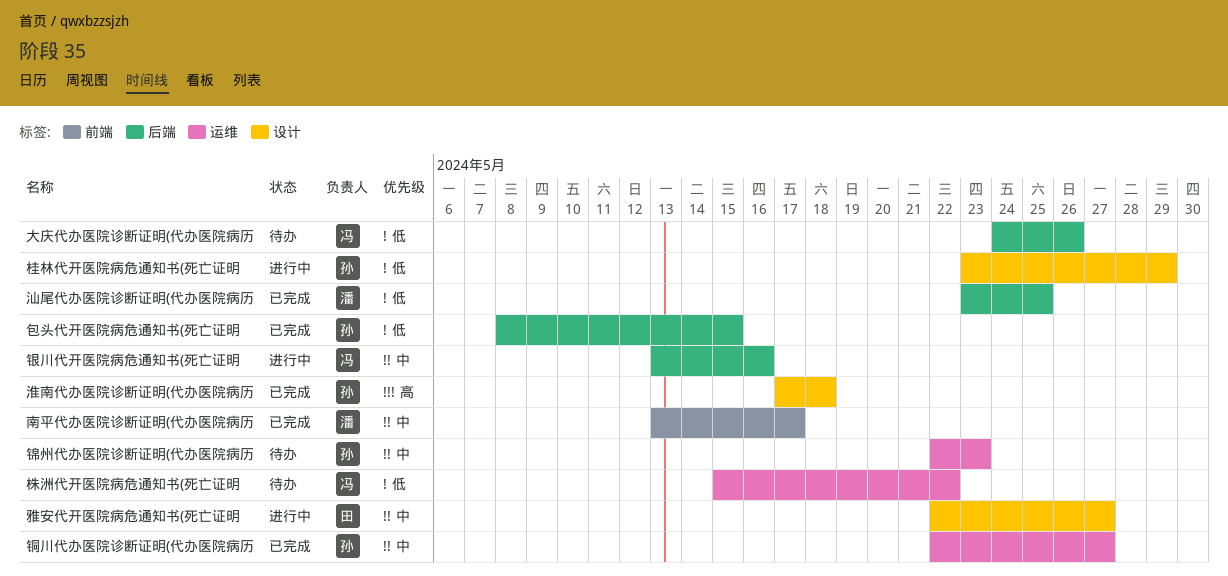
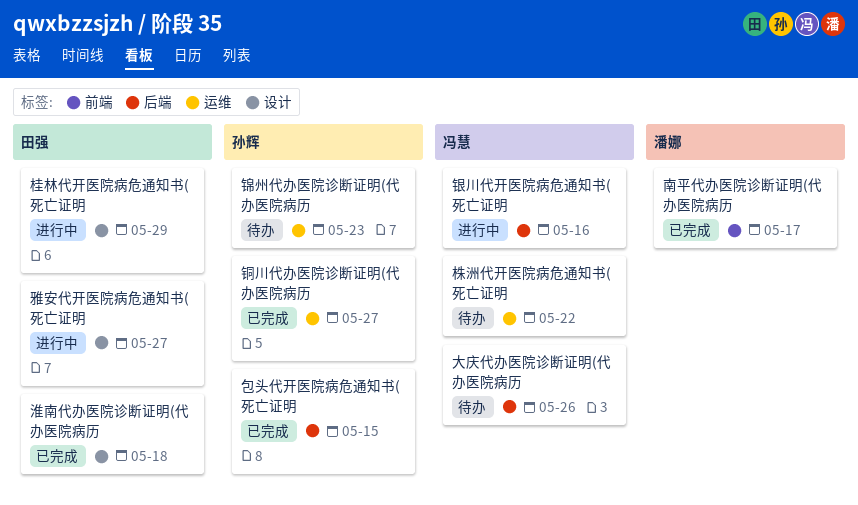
桂林代开医院病危通知书(死亡证明, owner: 孙辉 -> 田强
汕尾代办医院诊断证明(代办医院病历: present -> none
淮南代办医院诊断证明(代办医院病历, owner: 孙辉 -> 田强

